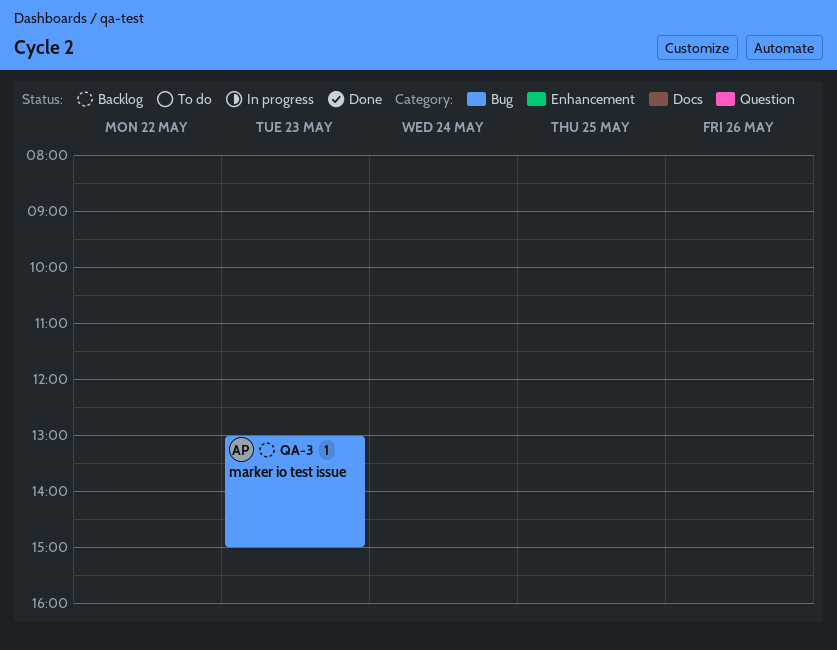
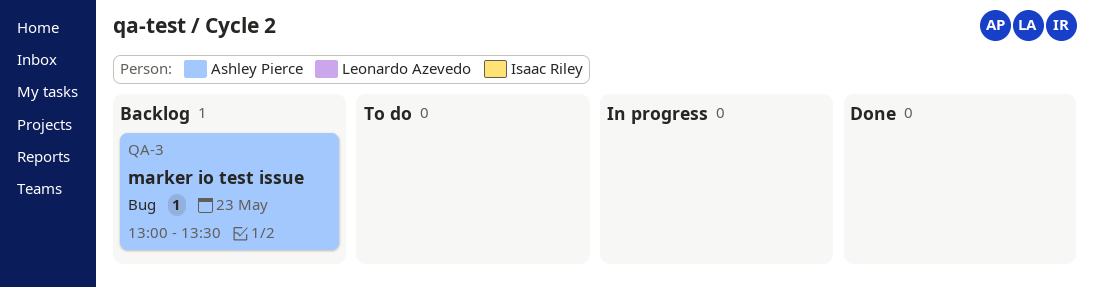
QA-3, ends: 15:00 -> 13:30

